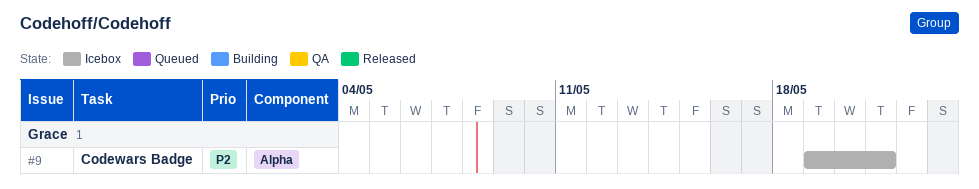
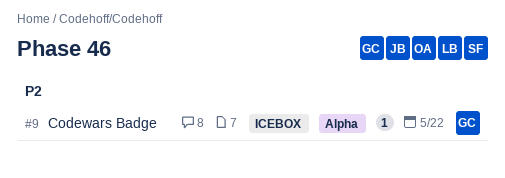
#9, due: May 21 -> May 22

